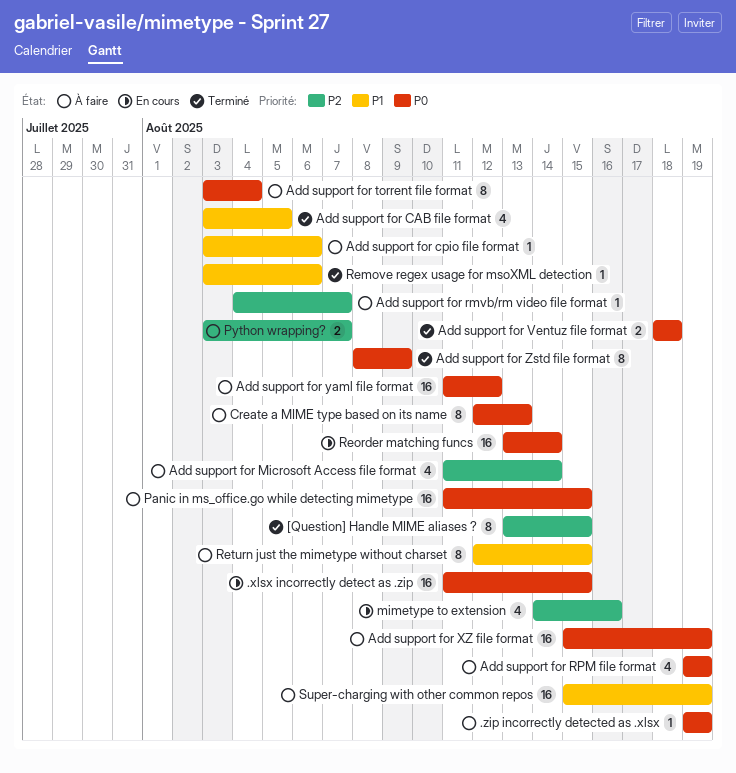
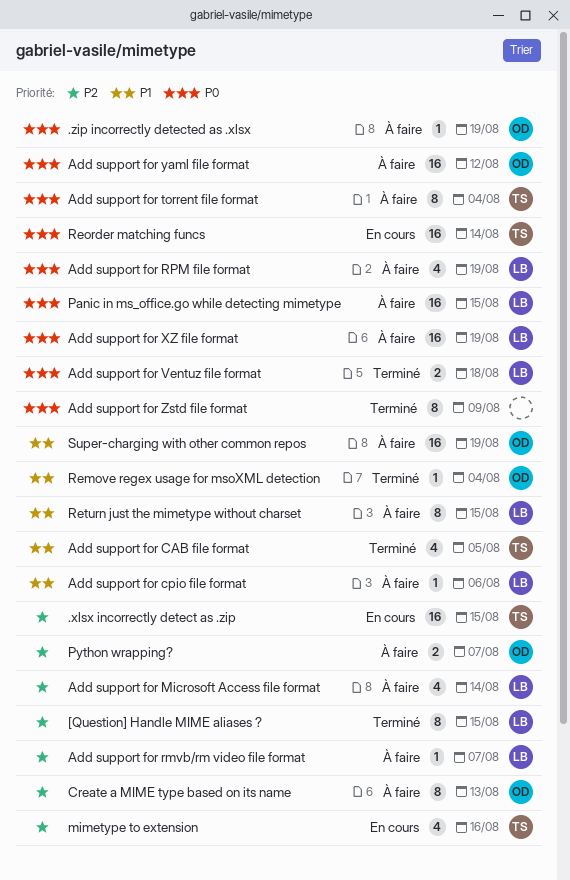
.xlsx incorrectly detect as .zip, priority: P0 -> P2
Create a MIME type based on its name, priority: P0 -> P2
Remove regex usage for msoXML detection, due: Aug 6 -> Aug 4

